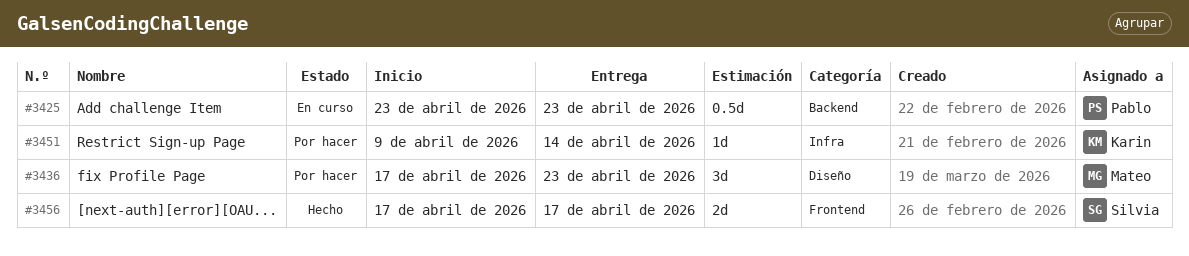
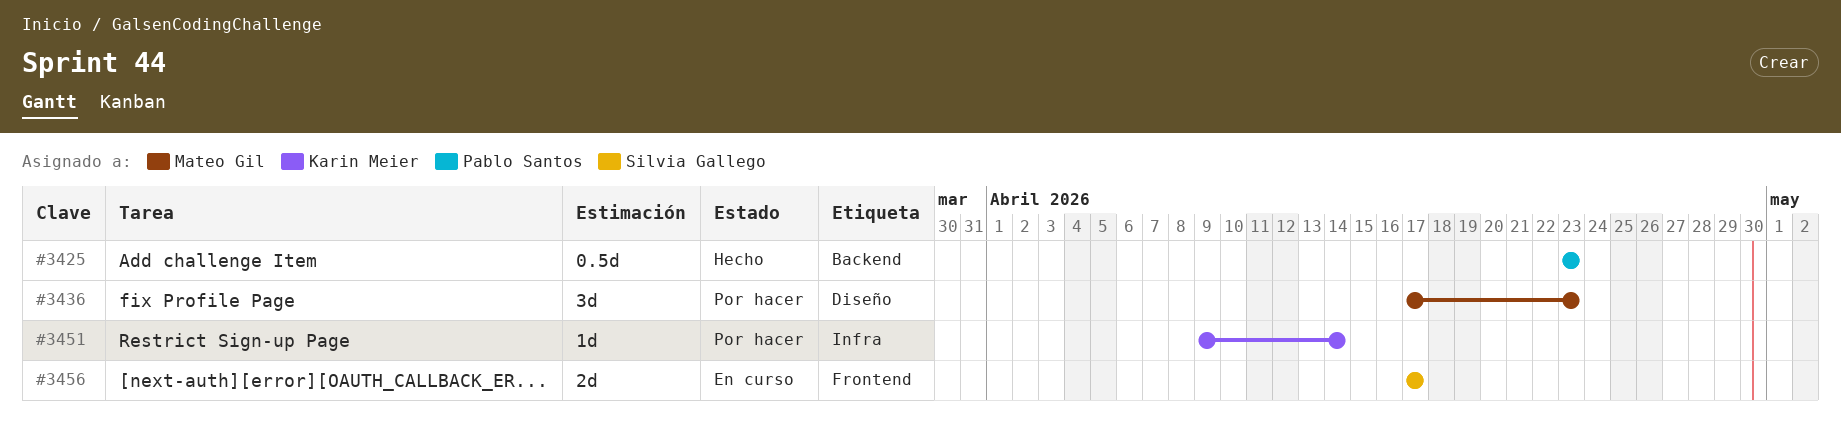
#3425, status: En curso -> Hecho
#3456, status: Hecho -> En curso

